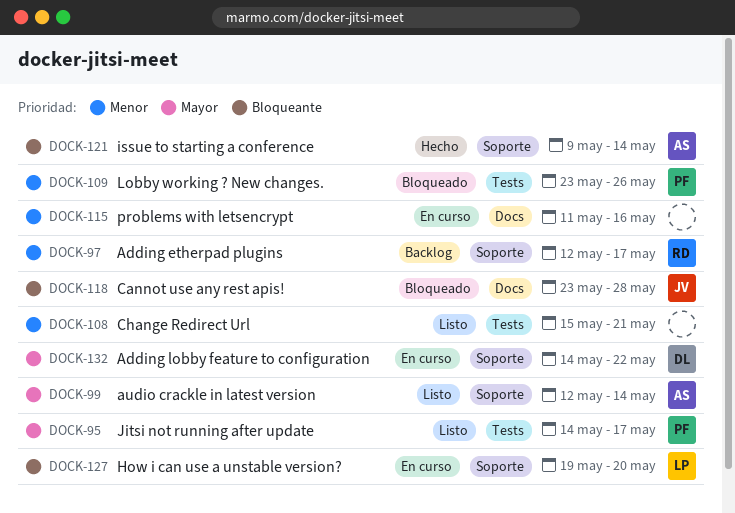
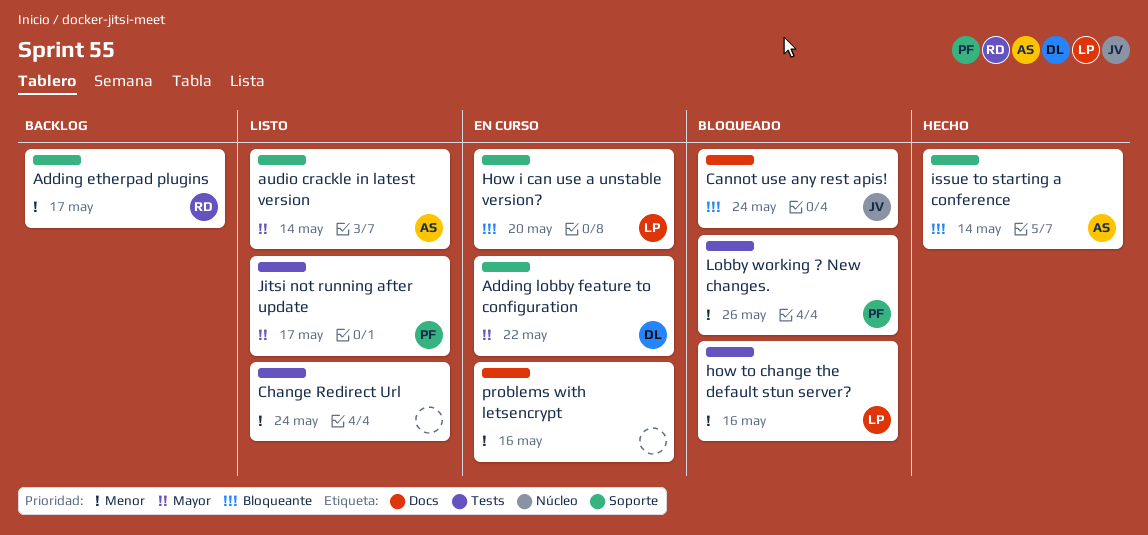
Cannot use any rest apis!, due: May 28 -> May 24
Change Redirect Url, due: May 21 -> May 24
how to change the default stun server?: none -> present

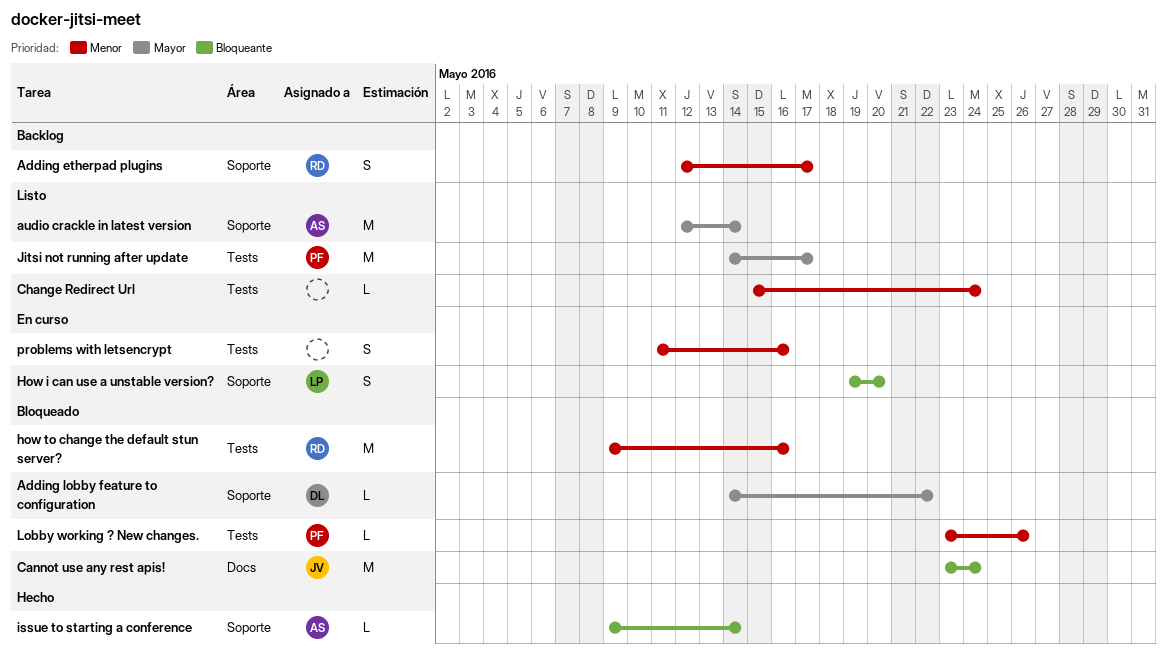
Adding lobby feature to configuration, status: En curso -> Bloqueado
how to change the default stun server?, owner: LP -> RD
problems with letsencrypt, label: Docs -> Tests

